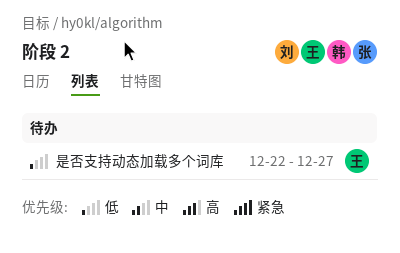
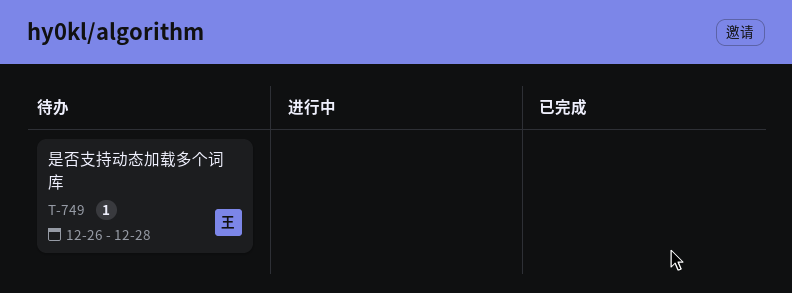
是否支持动态加载多个词库, start: Dec 22 -> Dec 26
是否支持动态加载多个词库, due: Dec 27 -> Dec 28

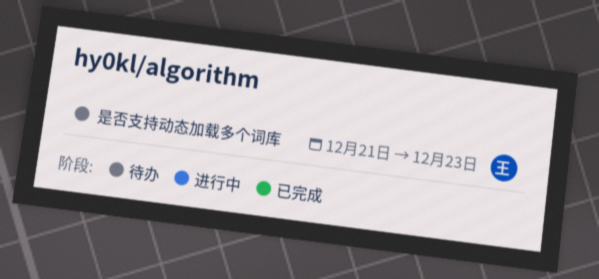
是否支持动态加载多个词库, start: Dec 26 -> Dec 21
是否支持动态加载多个词库, due: Dec 28 -> Dec 23

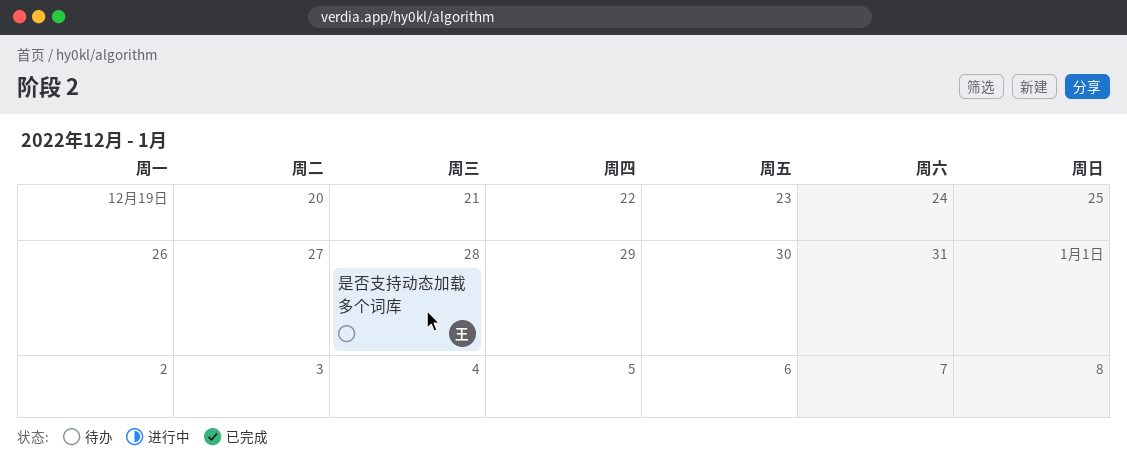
是否支持动态加载多个词库, due: Dec 23 -> Dec 28

